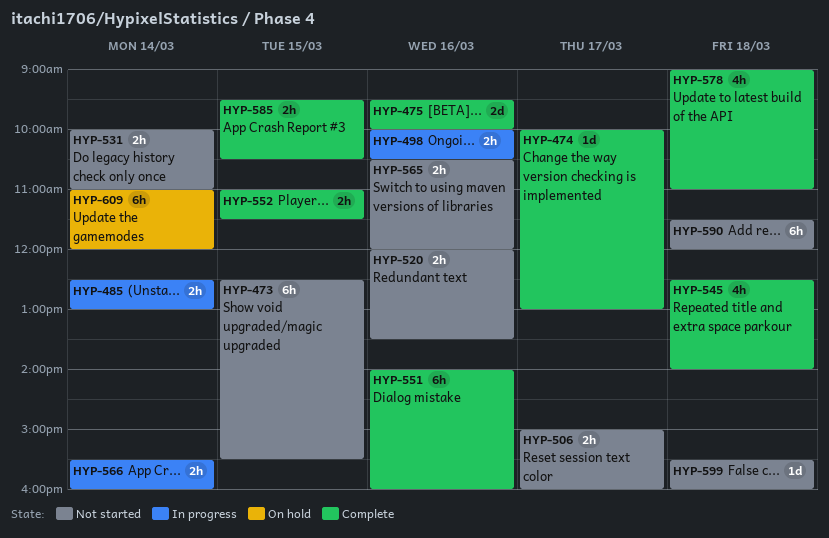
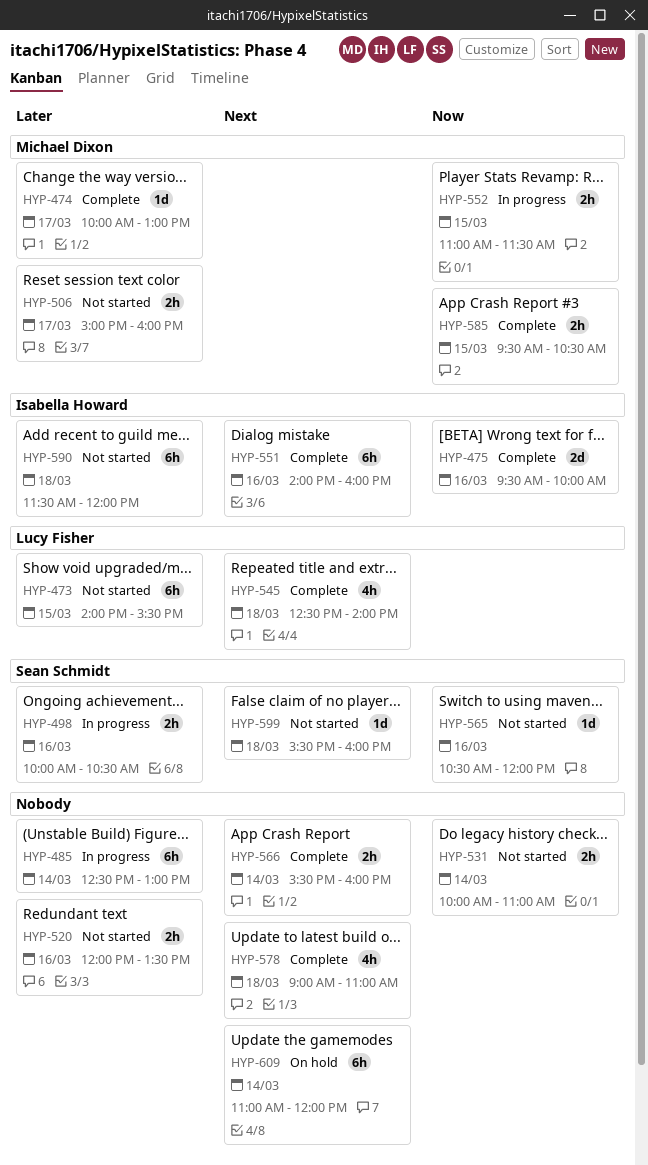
HYP-473, begins: 12:30 -> 14:00
HYP-485, estimate: 2h -> 6h
HYP-552, status: Complete -> In progress
HYP-565, estimate: 2h -> 1d
HYP-566, status: In progress -> Complete

